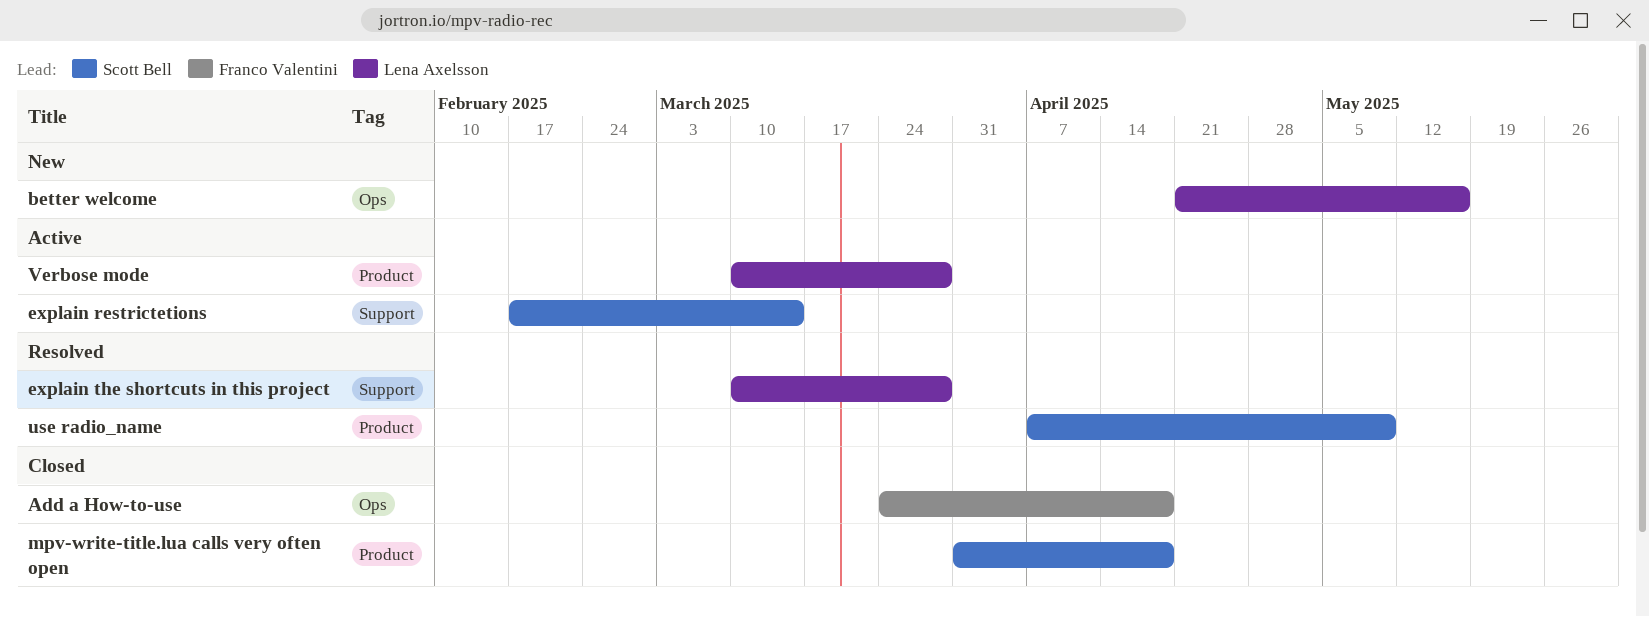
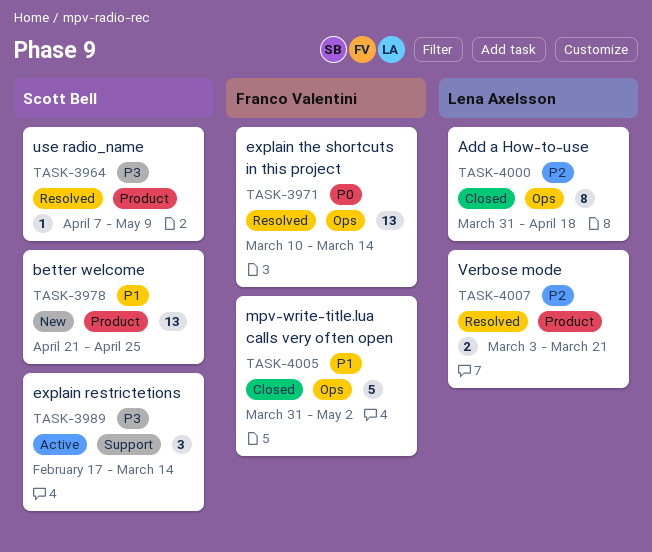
Add a How-to-use, owner: Franco Valentini -> Lena Axelsson
Add a How-to-use, start: Mar 24 -> Mar 31
better welcome, owner: Lena Axelsson -> Scott Bell
better welcome, label: Ops -> Product
better welcome, due: May 16 -> Apr 25
explain the shortcuts in this project, owner: Lena Axelsson -> Franco Valentini
explain the shortcuts in this project, label: Support -> Ops
explain the shortcuts in this project, due: Mar 28 -> Mar 14
mpv-write-title.lua calls very often open, owner: Scott Bell -> Franco Valentini
mpv-write-title.lua calls very often open, label: Product -> Ops
mpv-write-title.lua calls very often open, due: Apr 18 -> May 2
Verbose mode, status: Active -> Resolved
Verbose mode, start: Mar 10 -> Mar 3
Verbose mode, due: Mar 28 -> Mar 21

